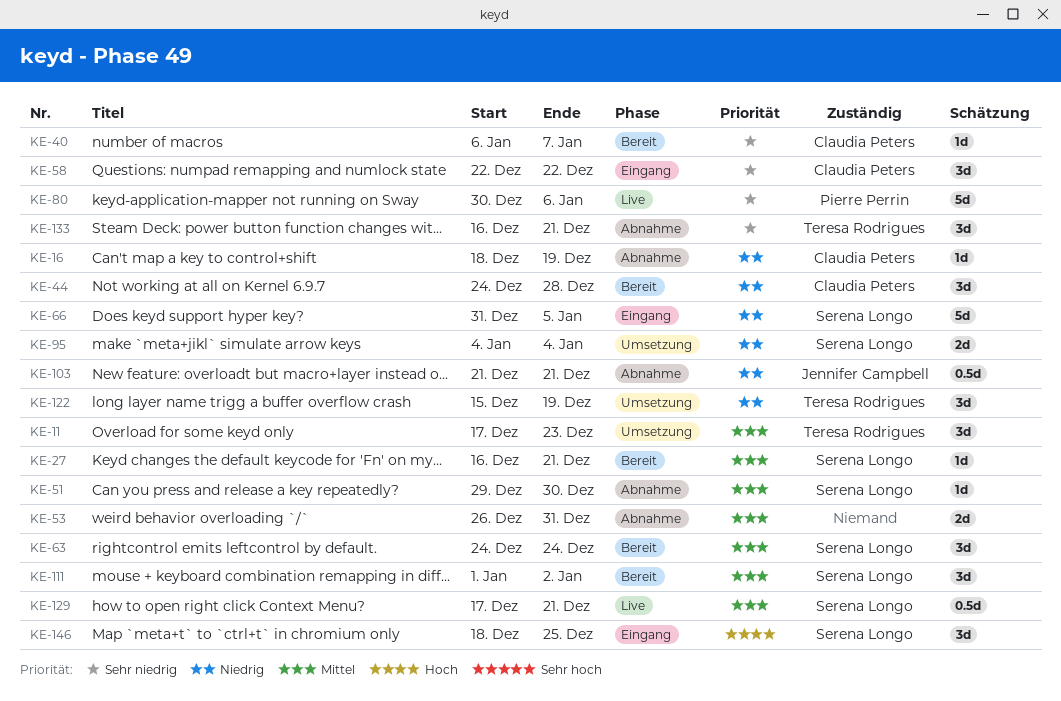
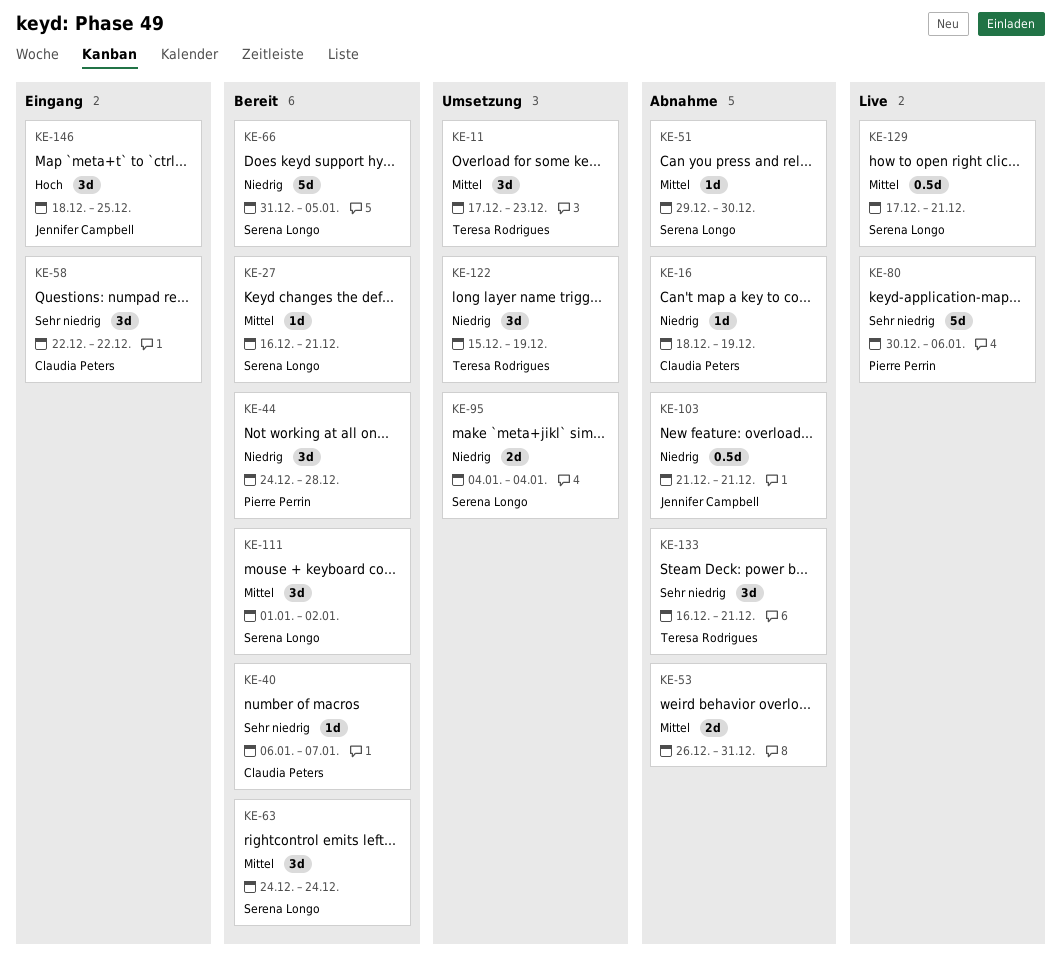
KE-44, owner: Claudia Peters -> Pierre Perrin
KE-66, status: Eingang -> Bereit
KE-146, owner: Serena Longo -> Jennifer Campbell

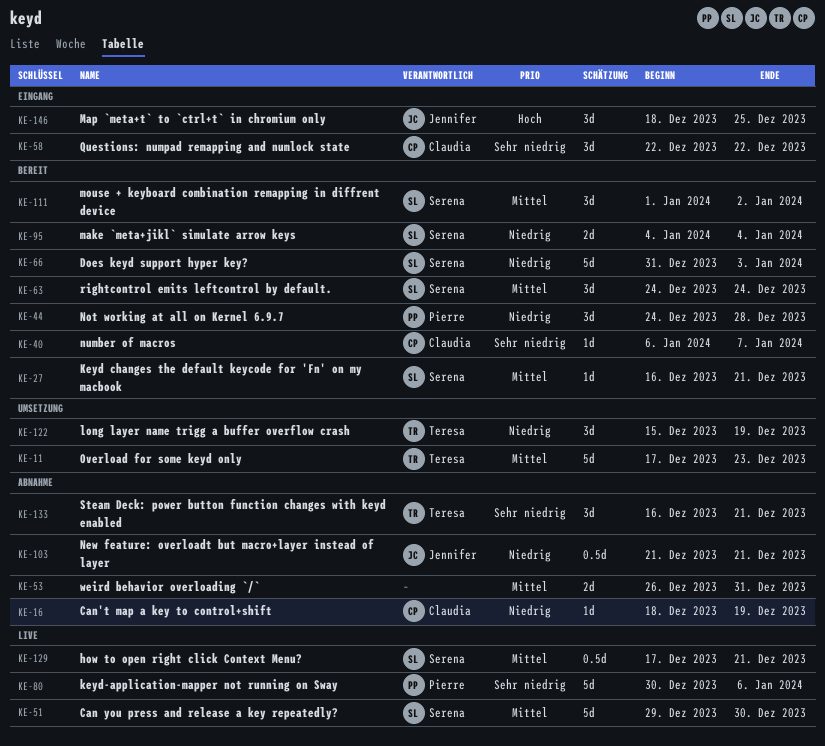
KE-11, estimate: 3d -> 5d
KE-51, status: Abnahme -> Live
KE-51, estimate: 1d -> 5d
KE-66, due: Jan 5 -> Jan 3
KE-95, status: Umsetzung -> Bereit

